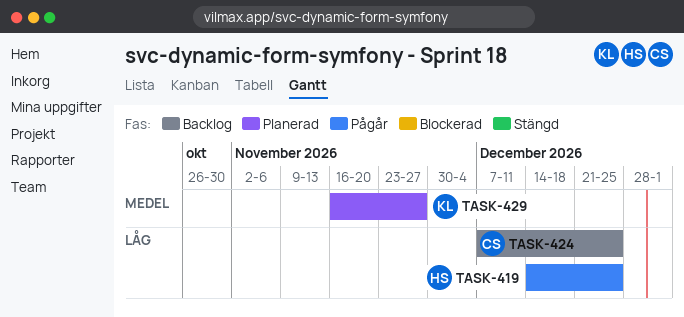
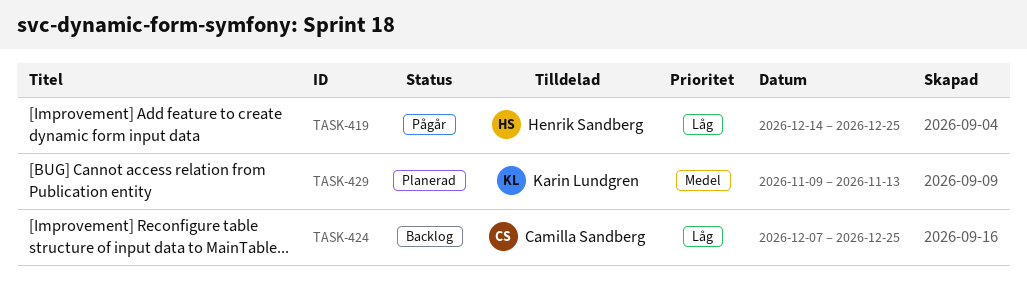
TASK-429, start: Nov 16 -> Nov 9
TASK-429, due: Nov 27 -> Nov 13

